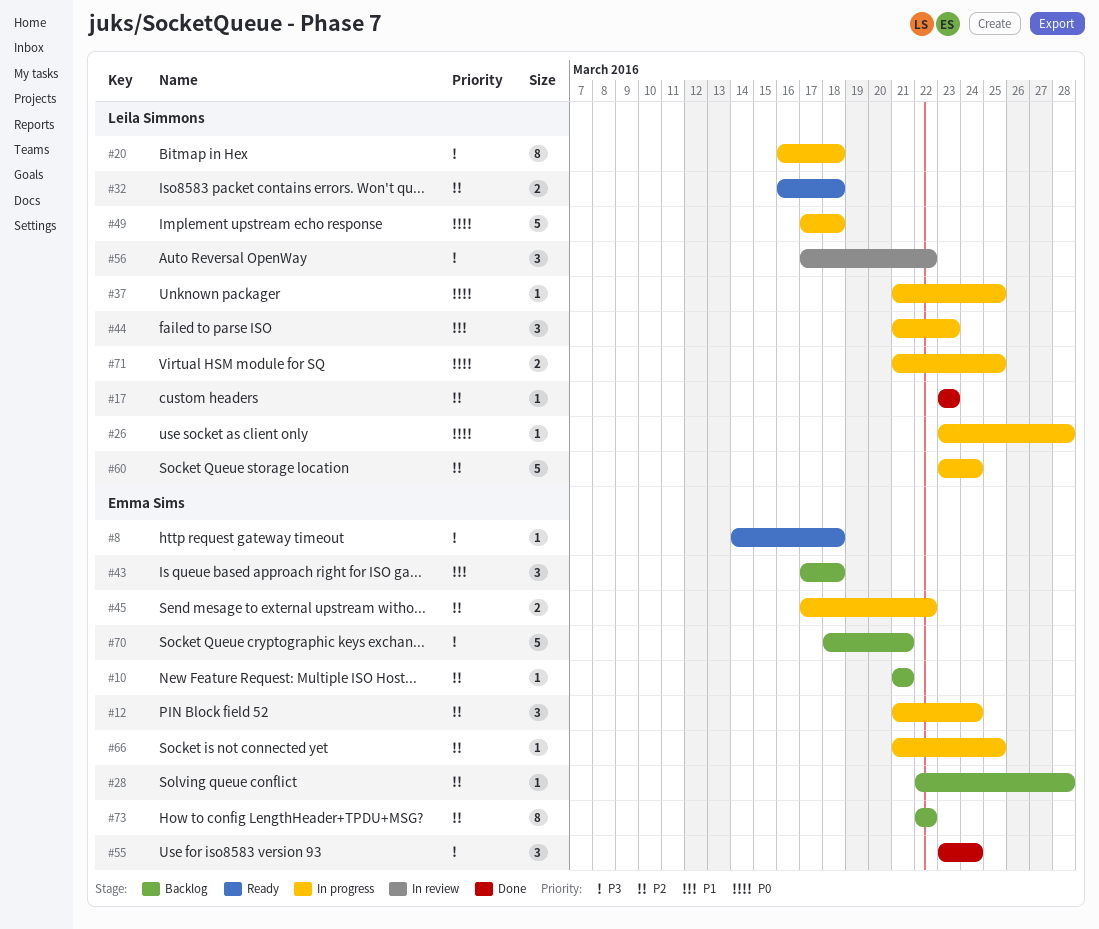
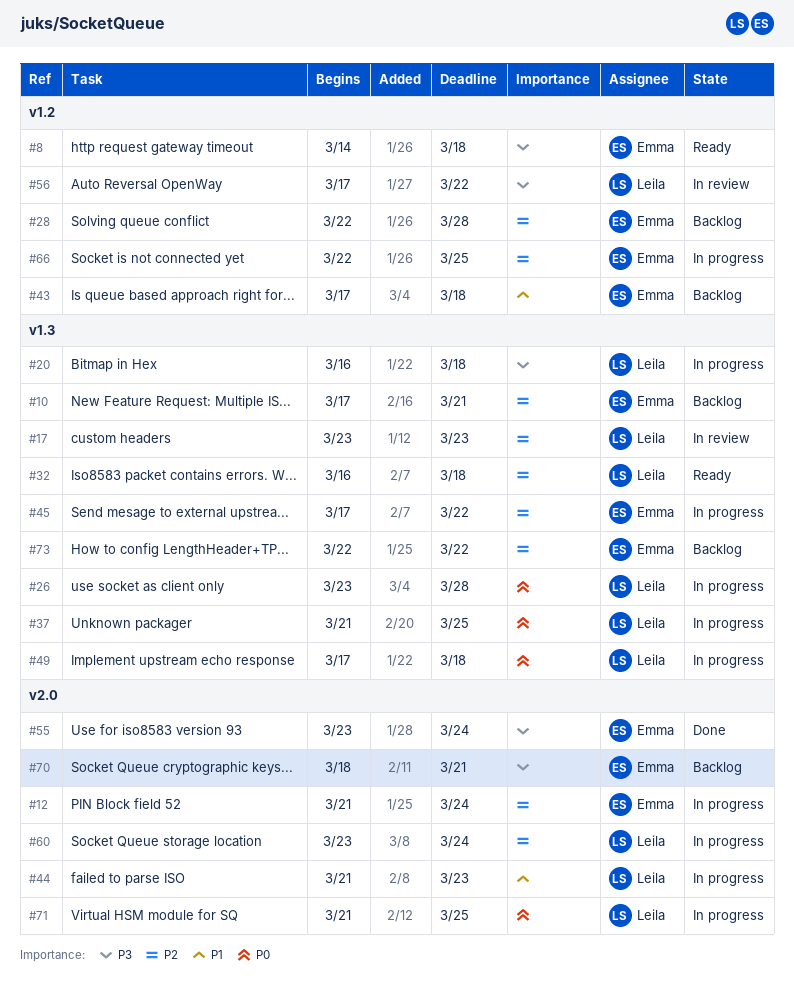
#10, start: Mar 21 -> Mar 17
#17, status: Done -> In review
#66, start: Mar 21 -> Mar 22

